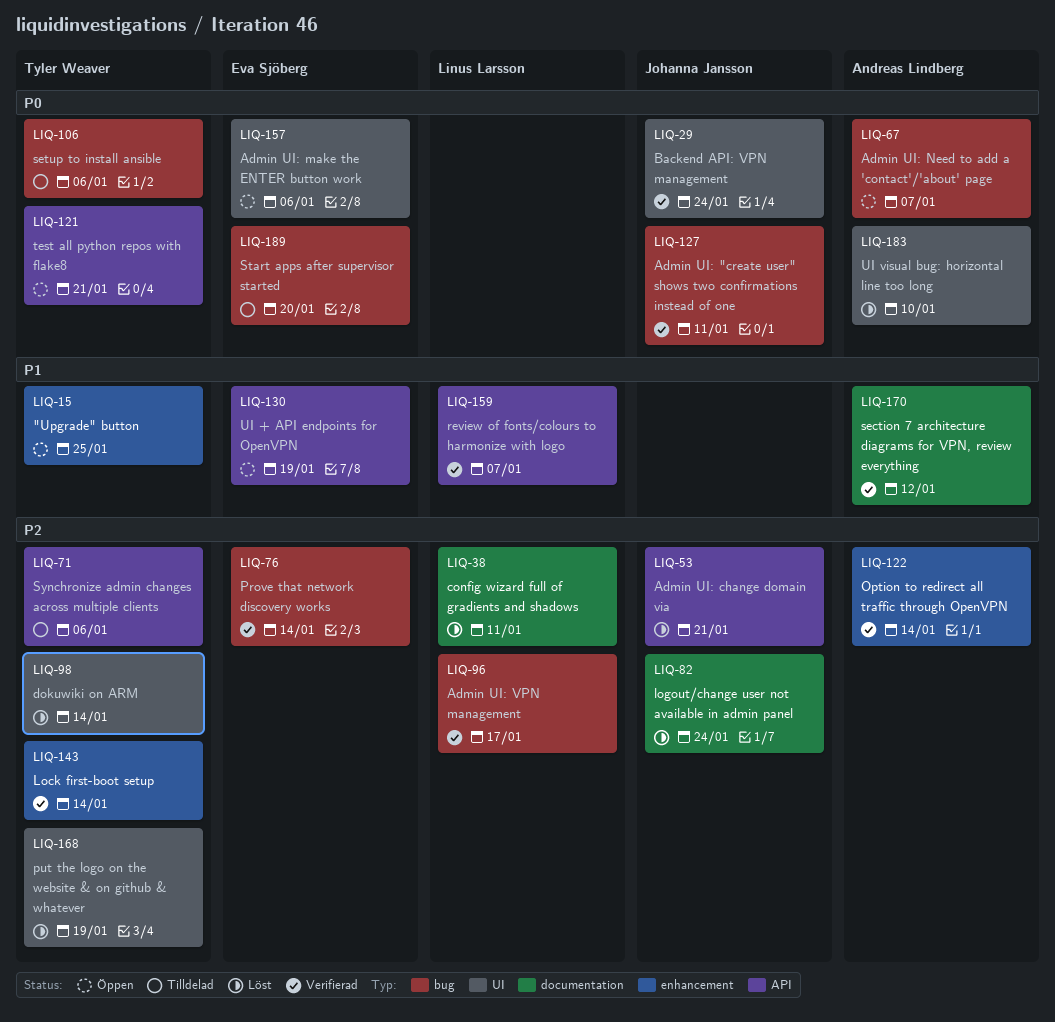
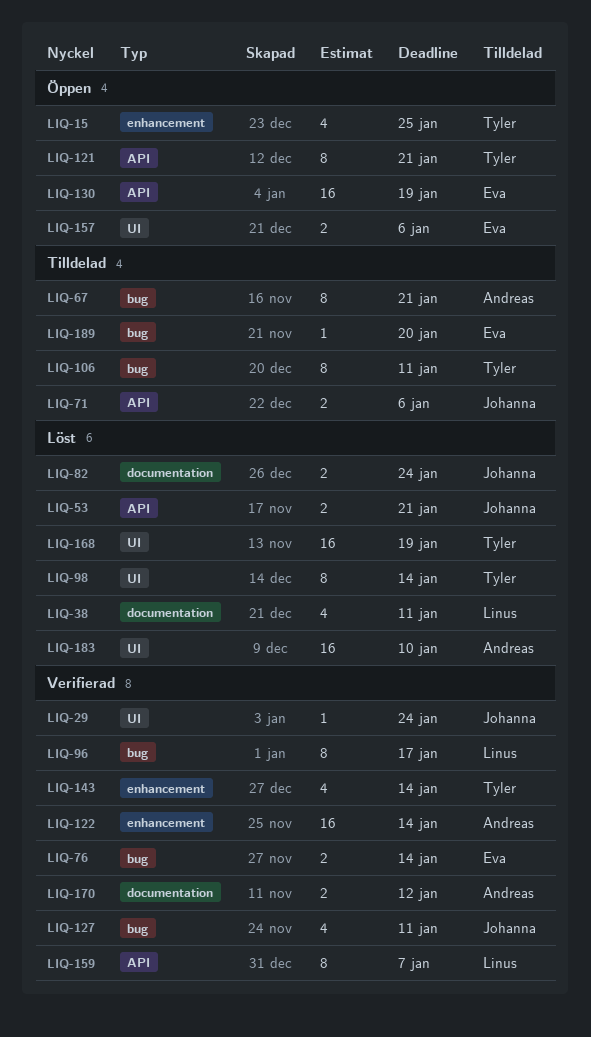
LIQ-67, status: Öppen -> Tilldelad
LIQ-67, due: Jan 7 -> Jan 21
LIQ-71, owner: Tyler Weaver -> Johanna Jansson
LIQ-106, due: Jan 6 -> Jan 11

